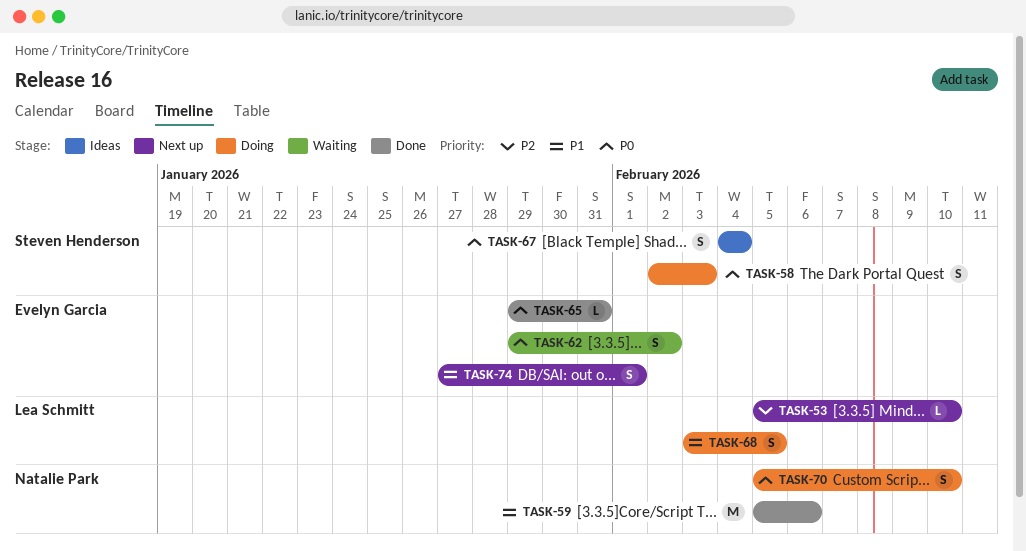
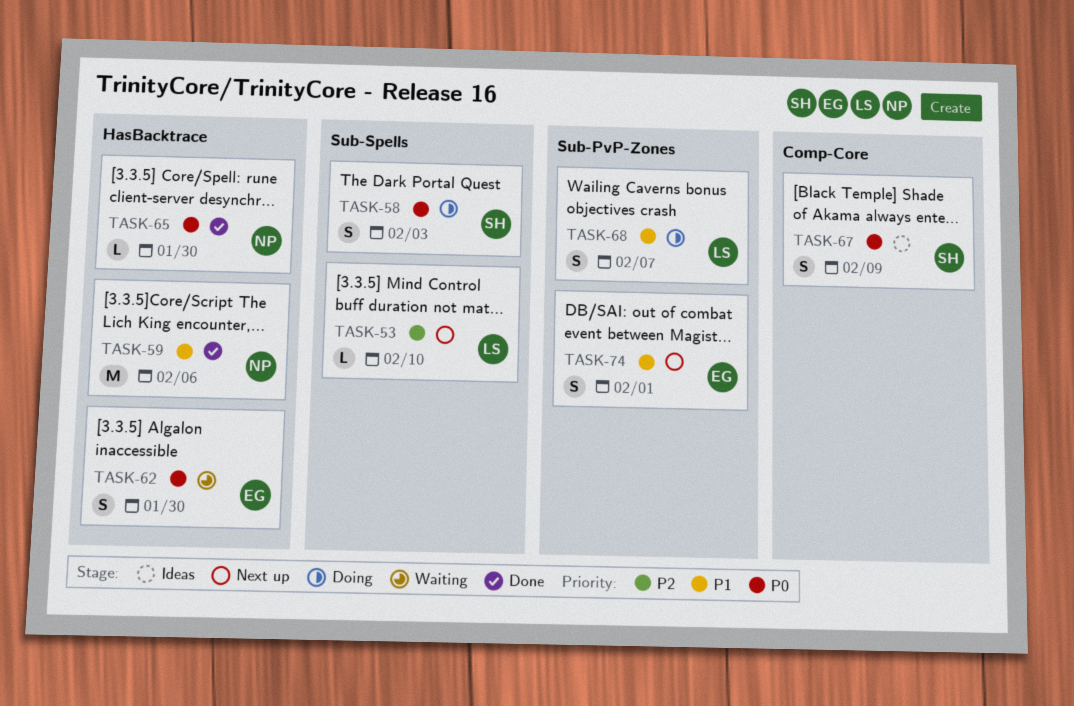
TASK-62, due: Feb 2 -> Jan 30
TASK-65, owner: Evelyn Garcia -> Natalie Park
TASK-65, due: Jan 31 -> Jan 30
TASK-67, due: Feb 4 -> Feb 9
TASK-68, due: Feb 5 -> Feb 7
TASK-70: present -> none

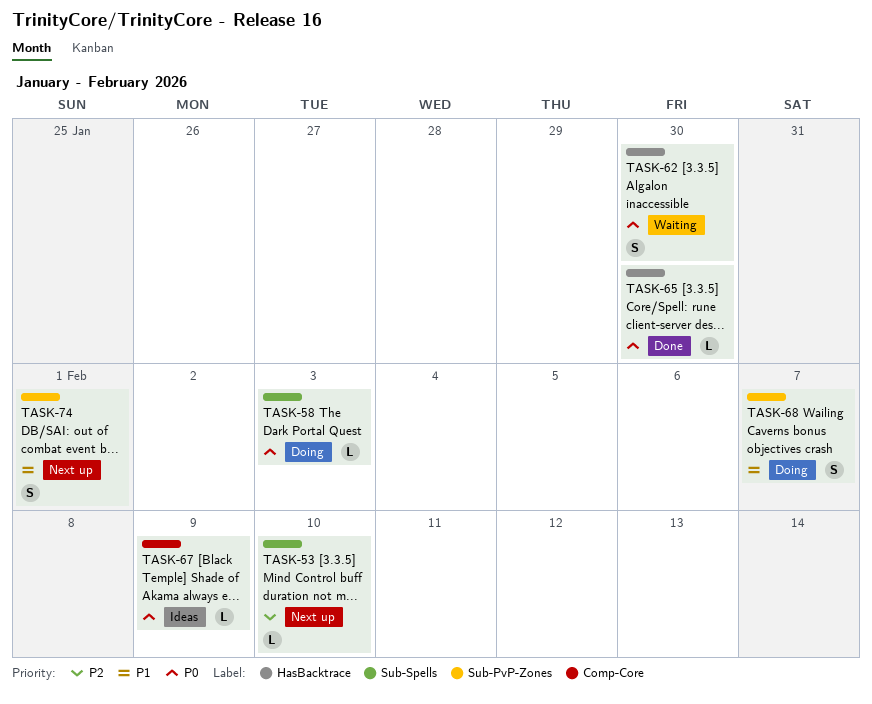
TASK-58, estimate: S -> L
TASK-59: present -> none
TASK-67, estimate: S -> L

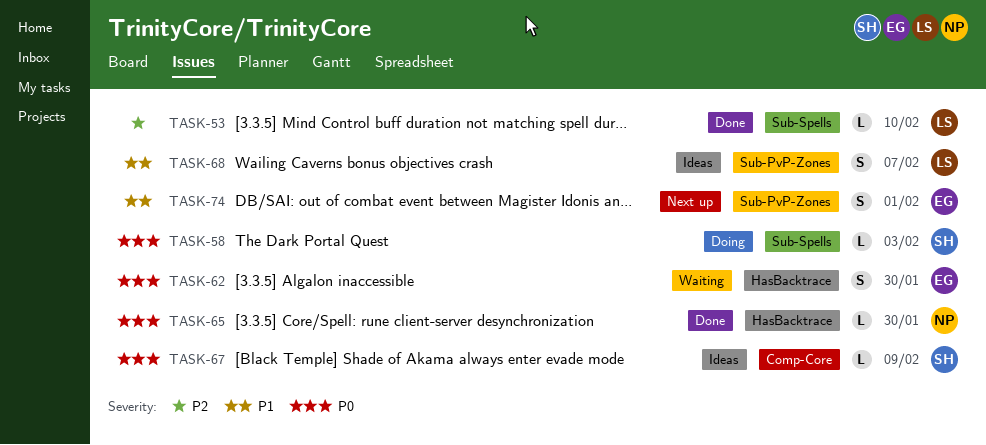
TASK-53, status: Next up -> Done
TASK-68, status: Doing -> Ideas

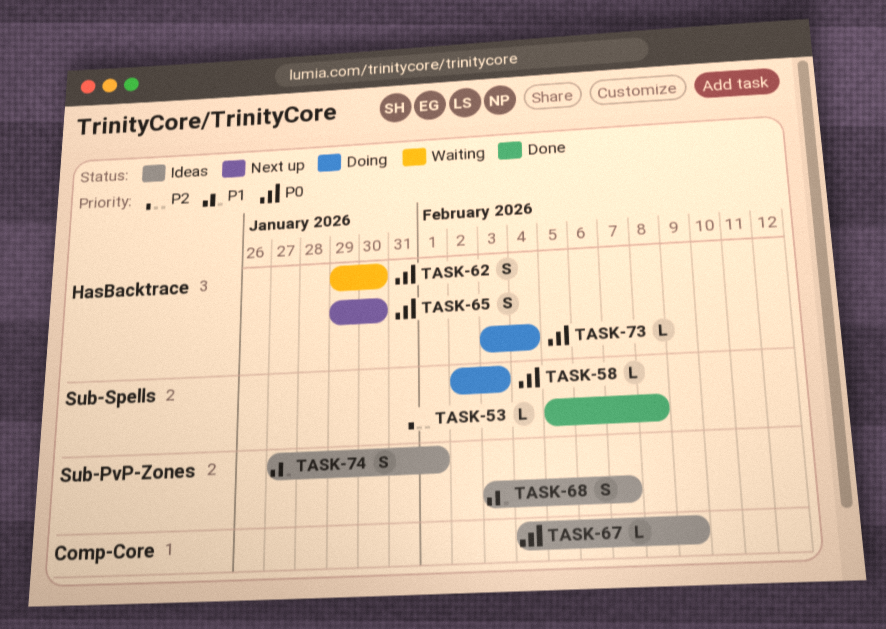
TASK-53, due: Feb 10 -> Feb 8
TASK-65, status: Done -> Next up
TASK-65, estimate: L -> S
TASK-73: none -> present
TASK-74, status: Next up -> Ideas

